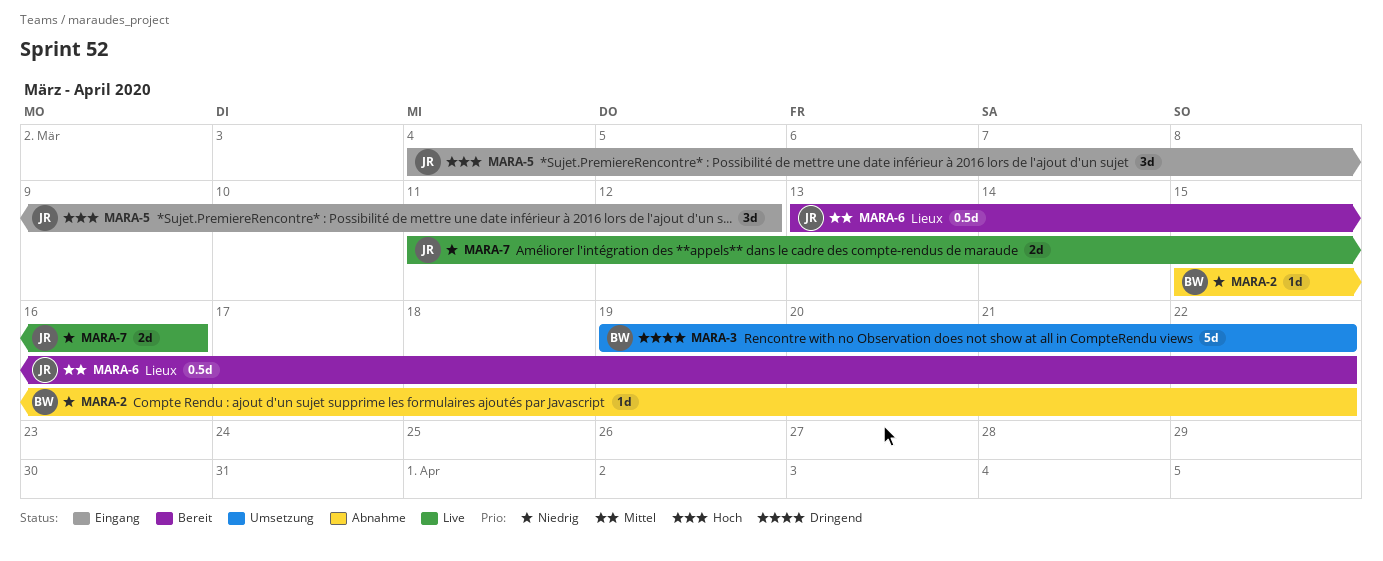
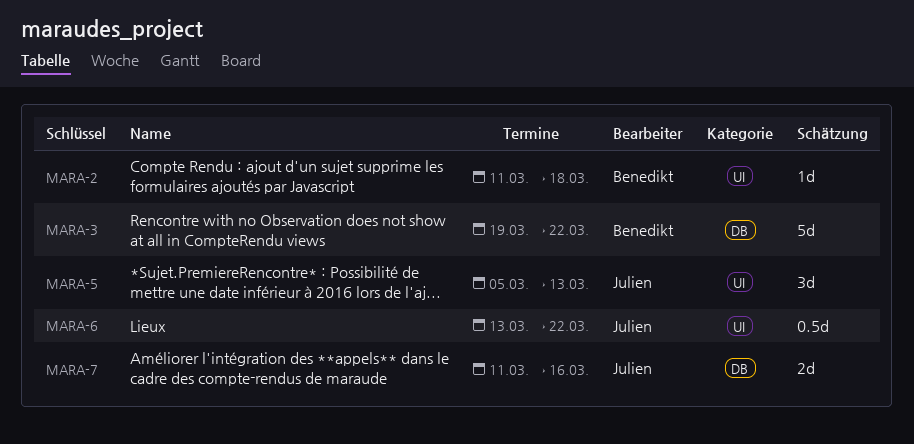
MARA-2, start: Mar 15 -> Mar 11
MARA-2, due: Mar 22 -> Mar 18
MARA-5, start: Mar 4 -> Mar 5
MARA-5, due: Mar 12 -> Mar 13

